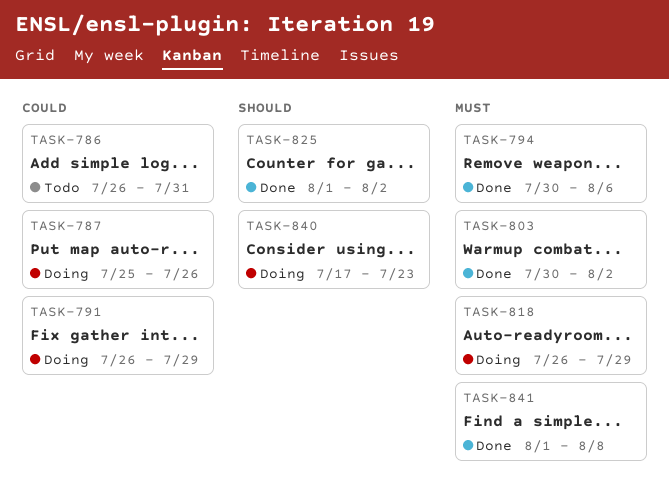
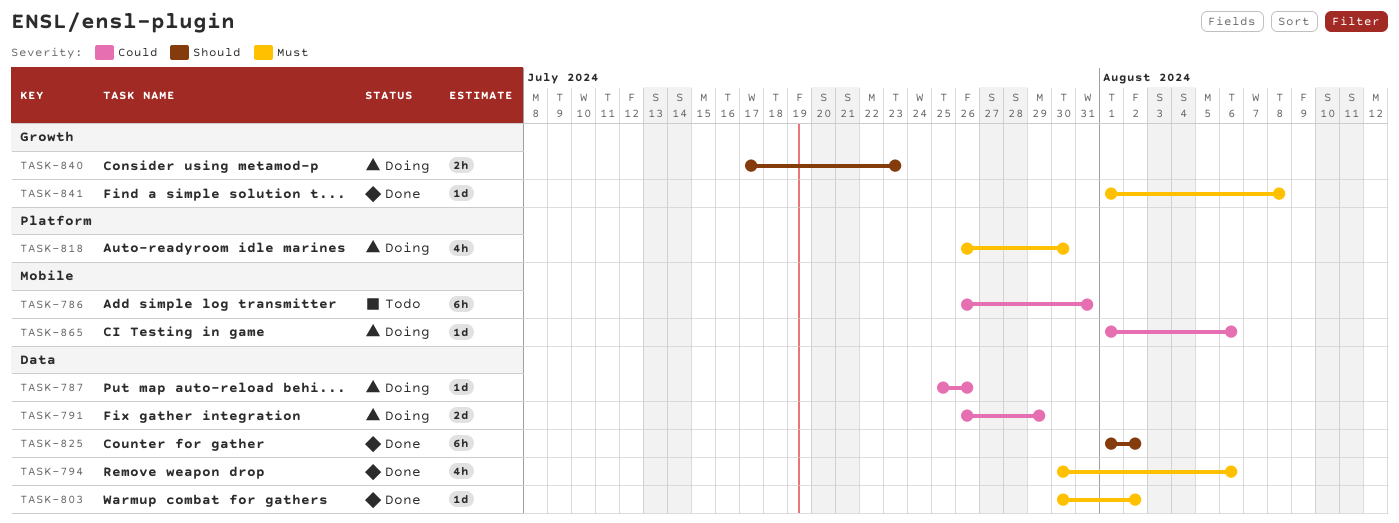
TASK-818, due: Jul 29 -> Jul 30
TASK-865: none -> present

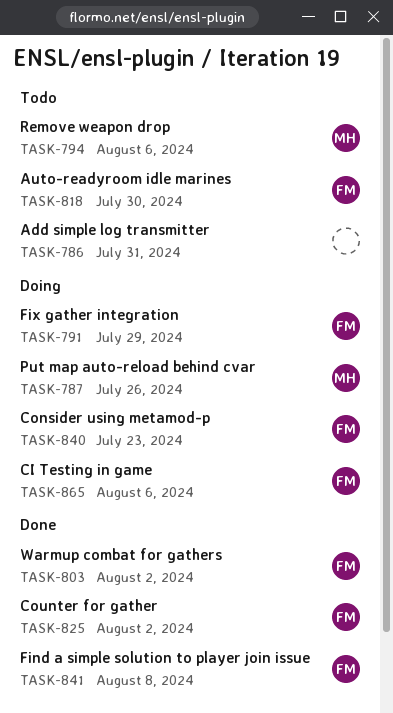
TASK-794, status: Done -> Todo
TASK-818, status: Doing -> Todo

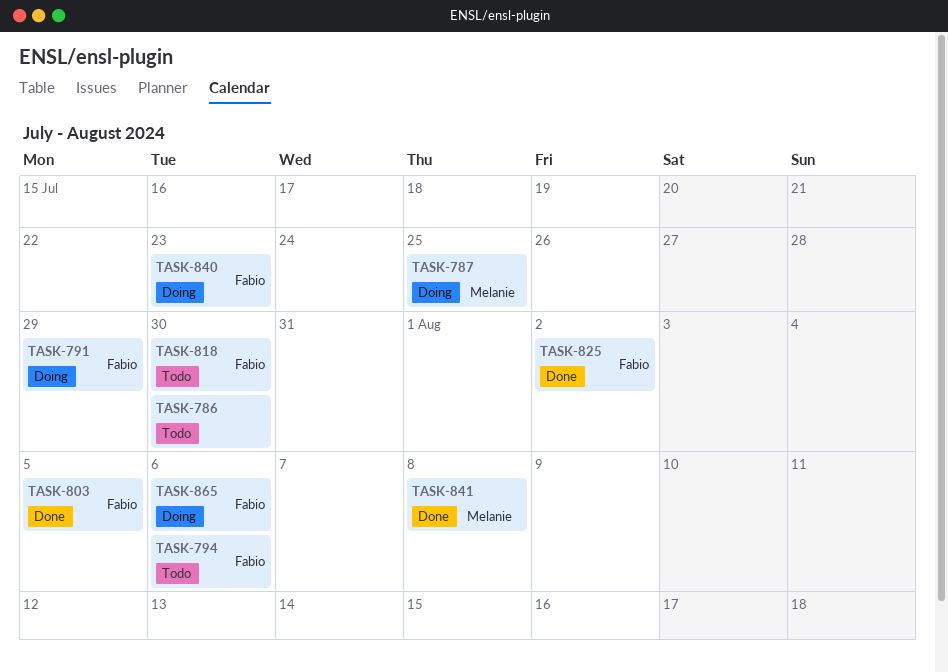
TASK-786, due: Jul 31 -> Jul 30
TASK-787, due: Jul 26 -> Jul 25
TASK-794, owner: Melanie -> Fabio
TASK-803, due: Aug 2 -> Aug 5
TASK-841, owner: Fabio -> Melanie

